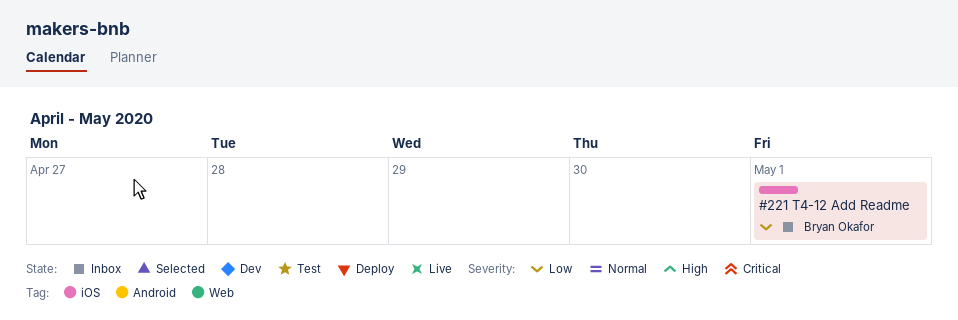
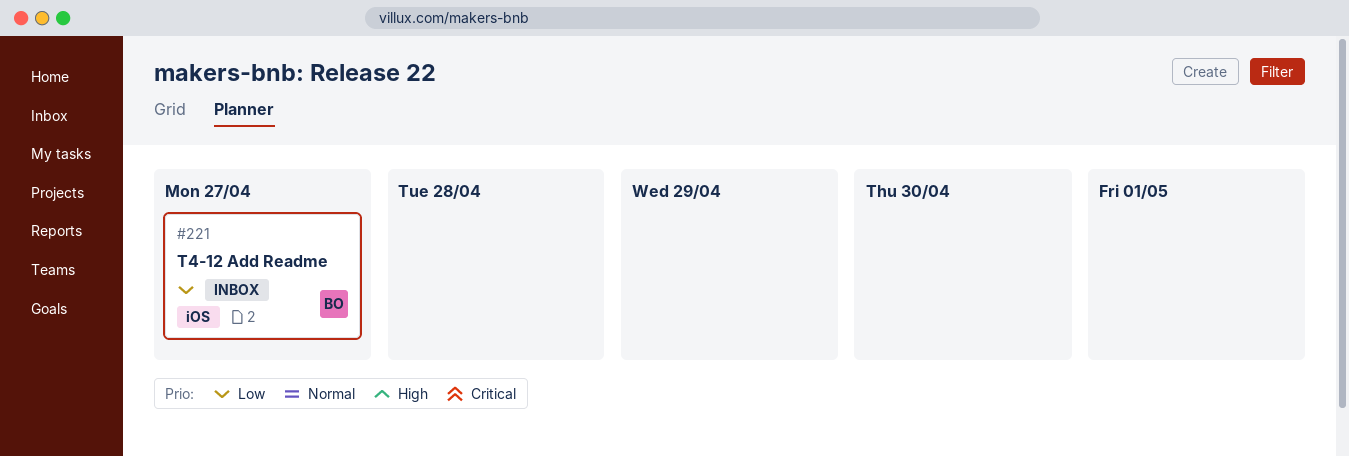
#221, due: May 1 -> Apr 27

